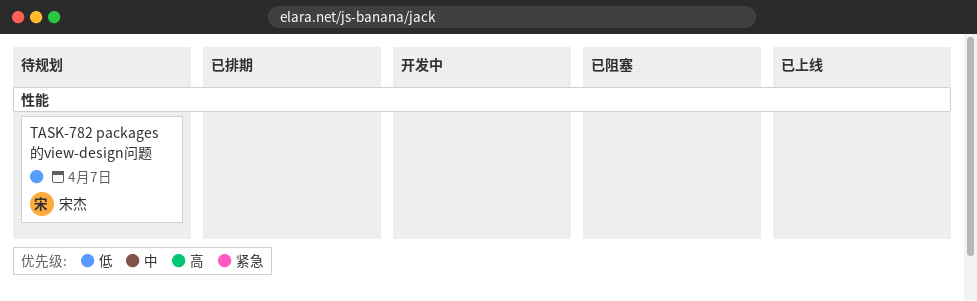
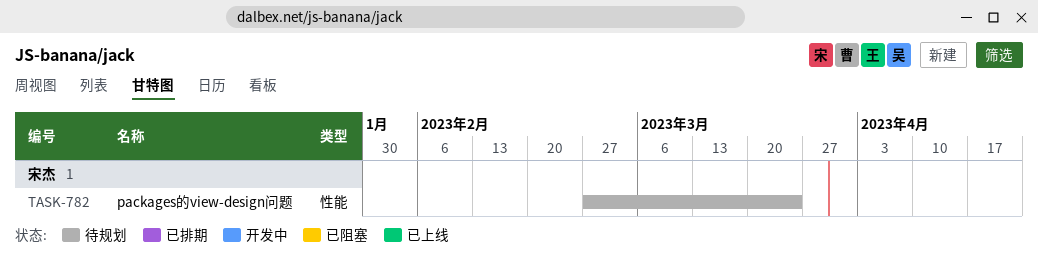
TASK-782, due: Apr 7 -> Mar 24

